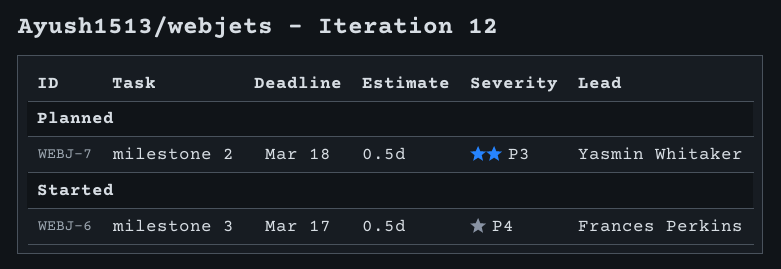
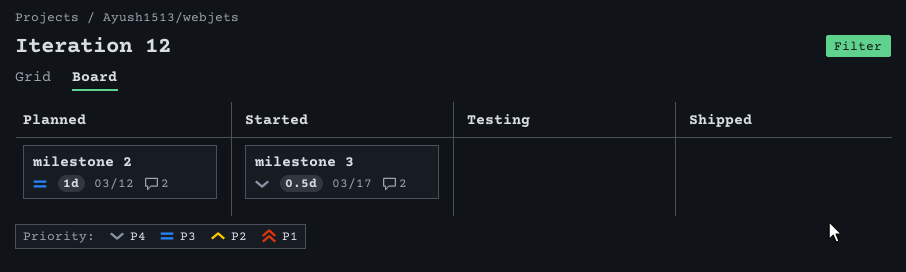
milestone 2, estimate: 0.5d -> 1d
milestone 2, due: Mar 18 -> Mar 12

